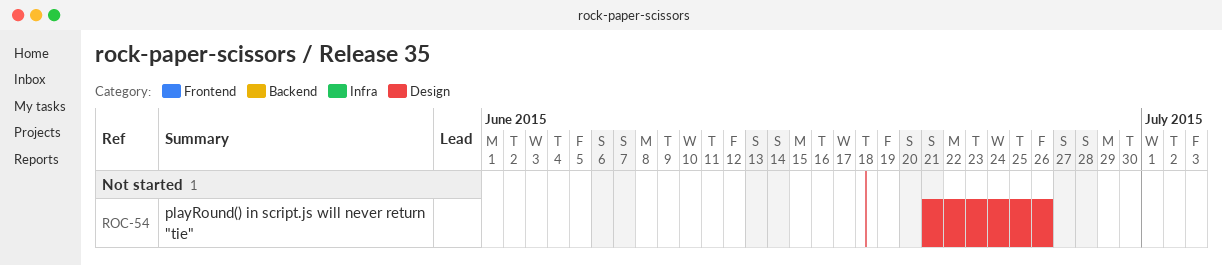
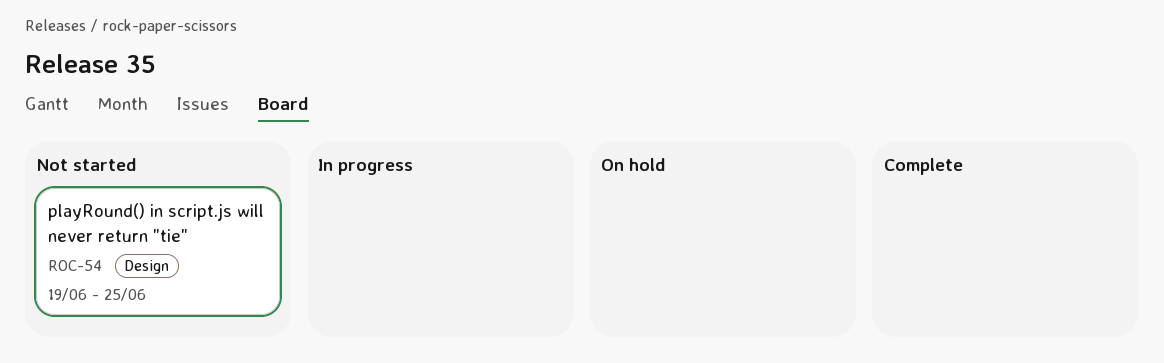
ROC-54, start: Jun 21 -> Jun 19
ROC-54, due: Jun 26 -> Jun 25

